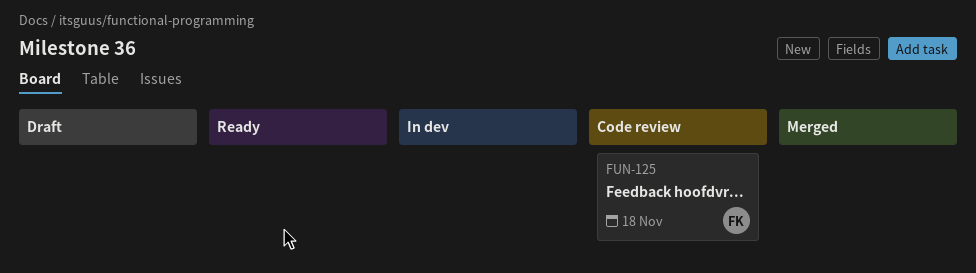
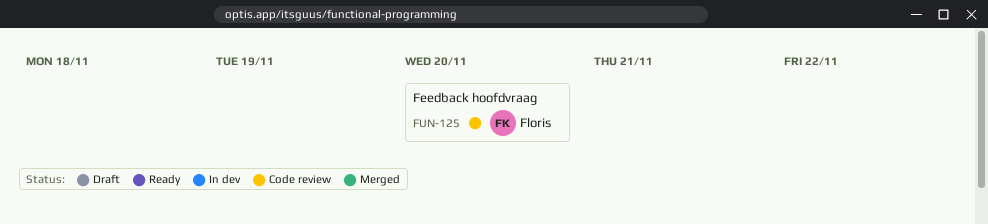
FUN-125, due: Nov 18 -> Nov 20

